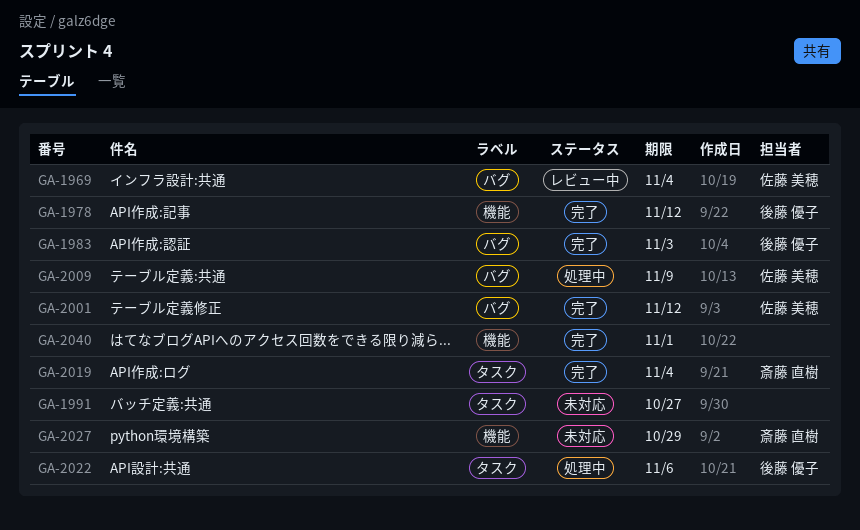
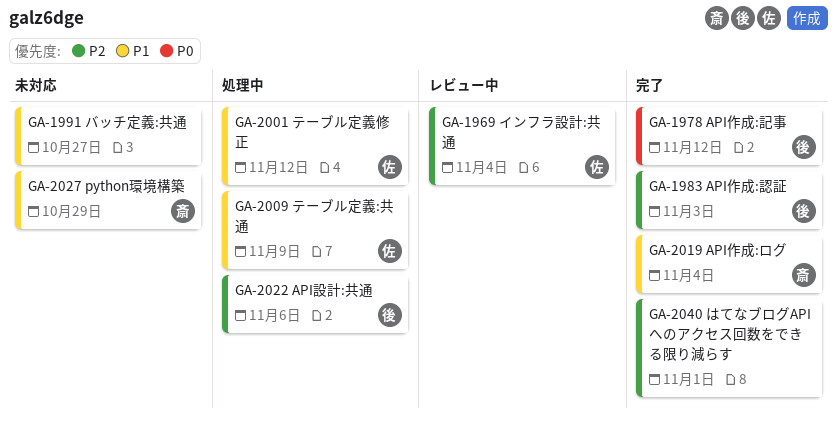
GA-2001, status: 完了 -> 処理中

